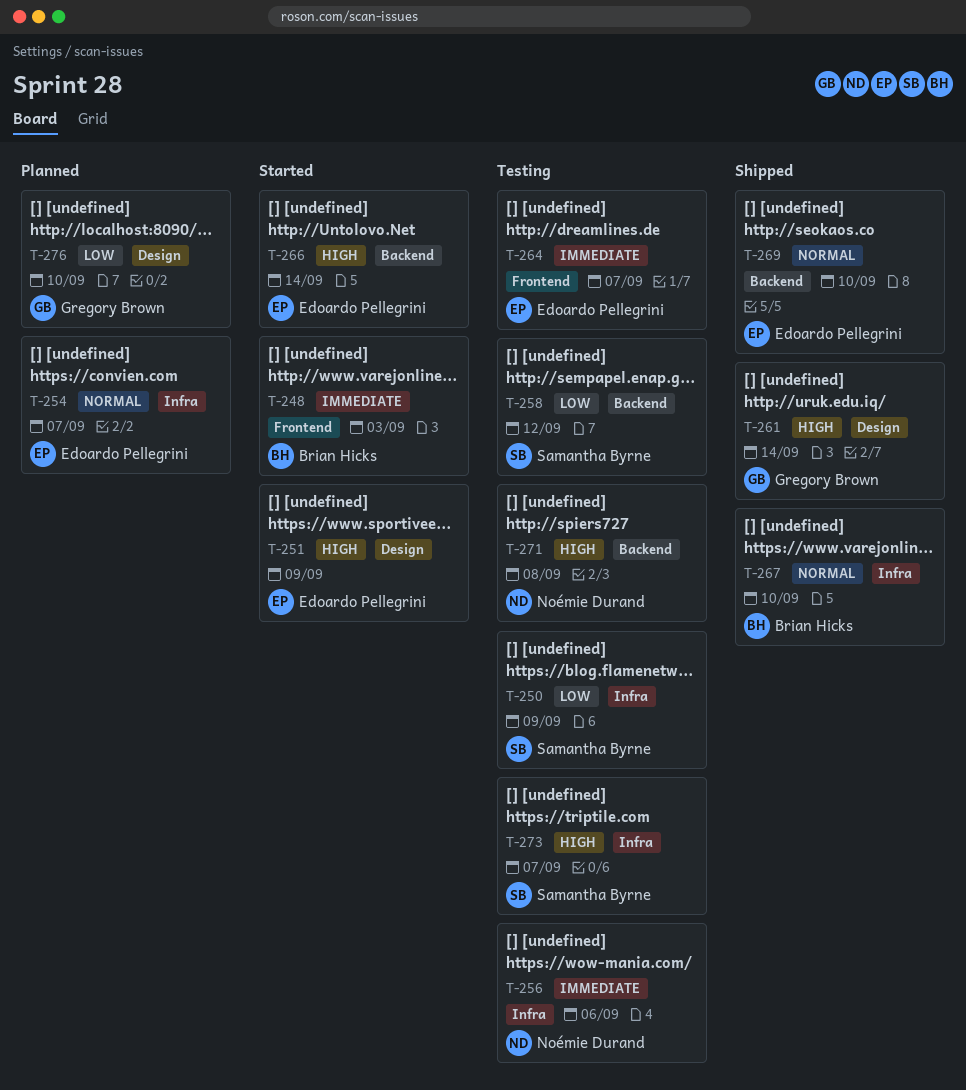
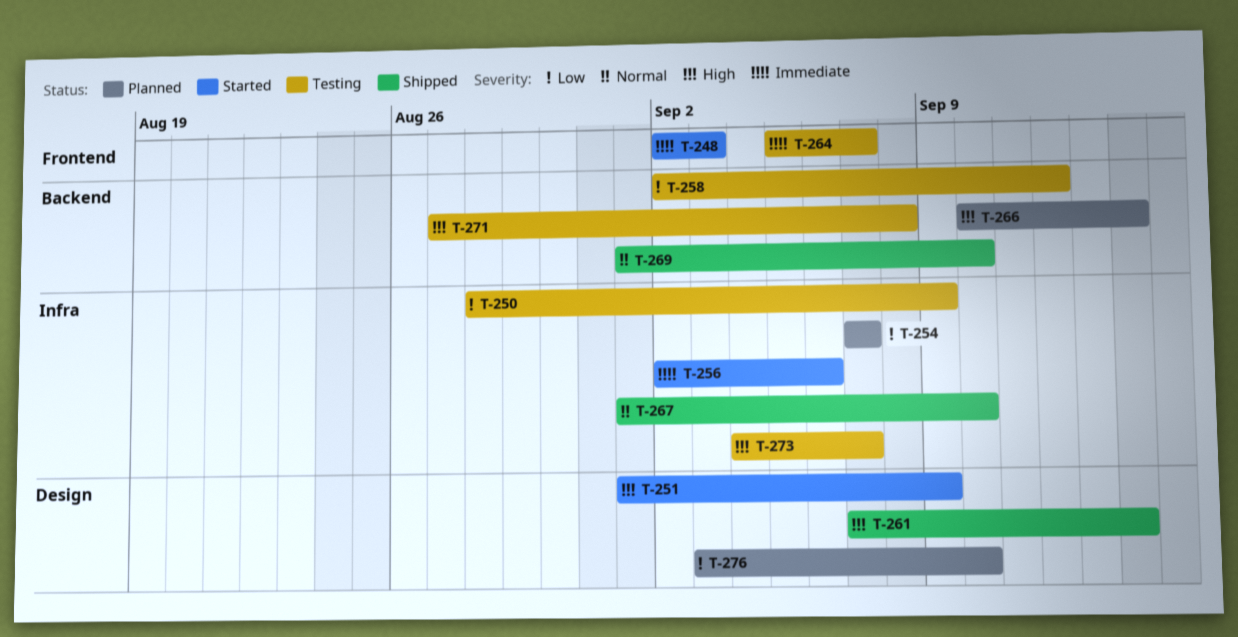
T-254, priority: Normal -> Low
T-256, status: Testing -> Started
T-266, status: Started -> Planned

